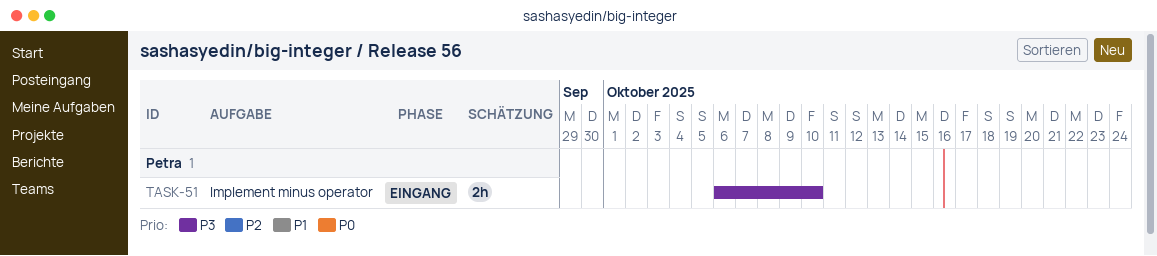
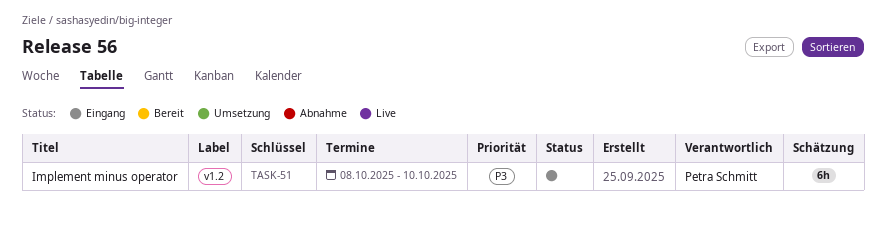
TASK-51, estimate: 2h -> 6h
TASK-51, start: Oct 6 -> Oct 8

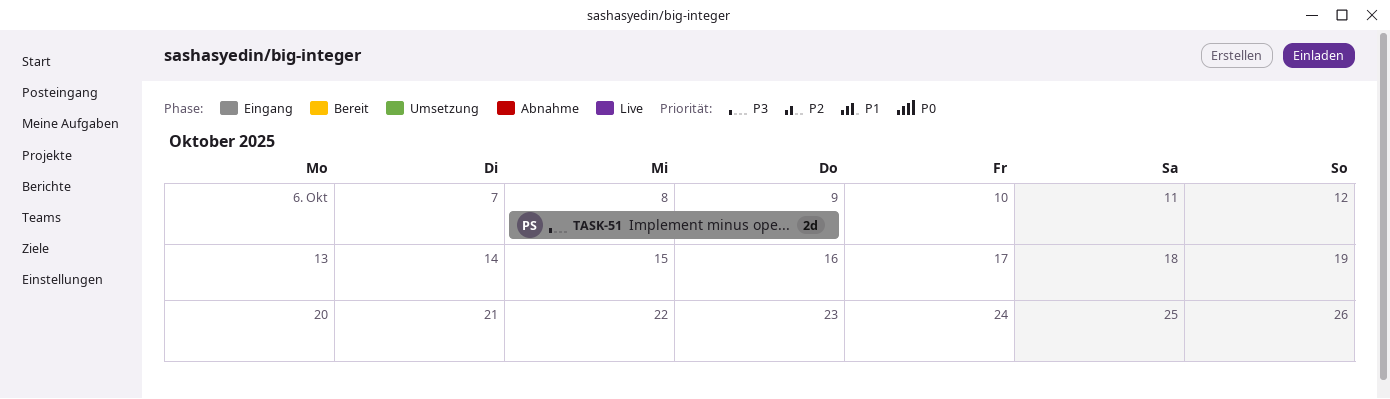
TASK-51, estimate: 6h -> 2d
TASK-51, due: Oct 10 -> Oct 9

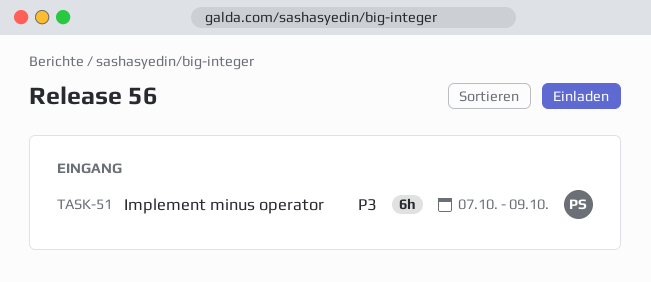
TASK-51, estimate: 2d -> 6h
TASK-51, start: Oct 8 -> Oct 7

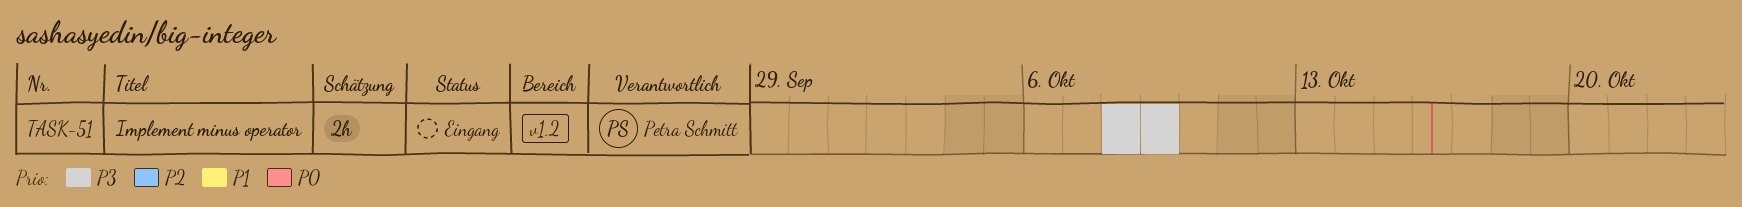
TASK-51, estimate: 6h -> 2h
TASK-51, start: Oct 7 -> Oct 8

